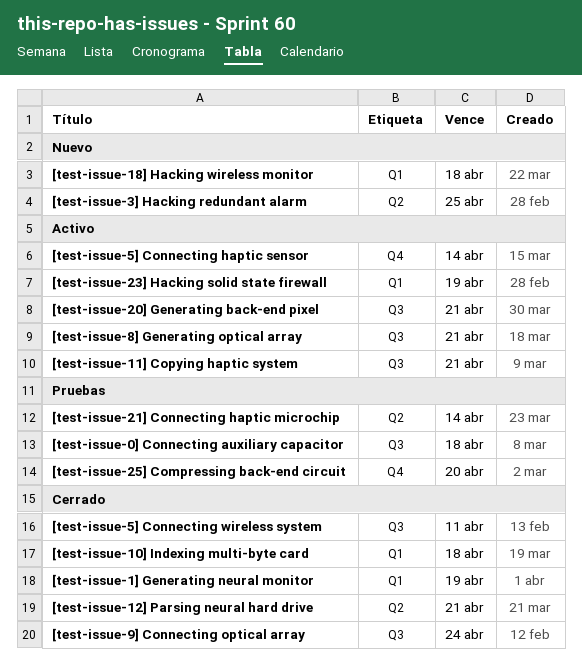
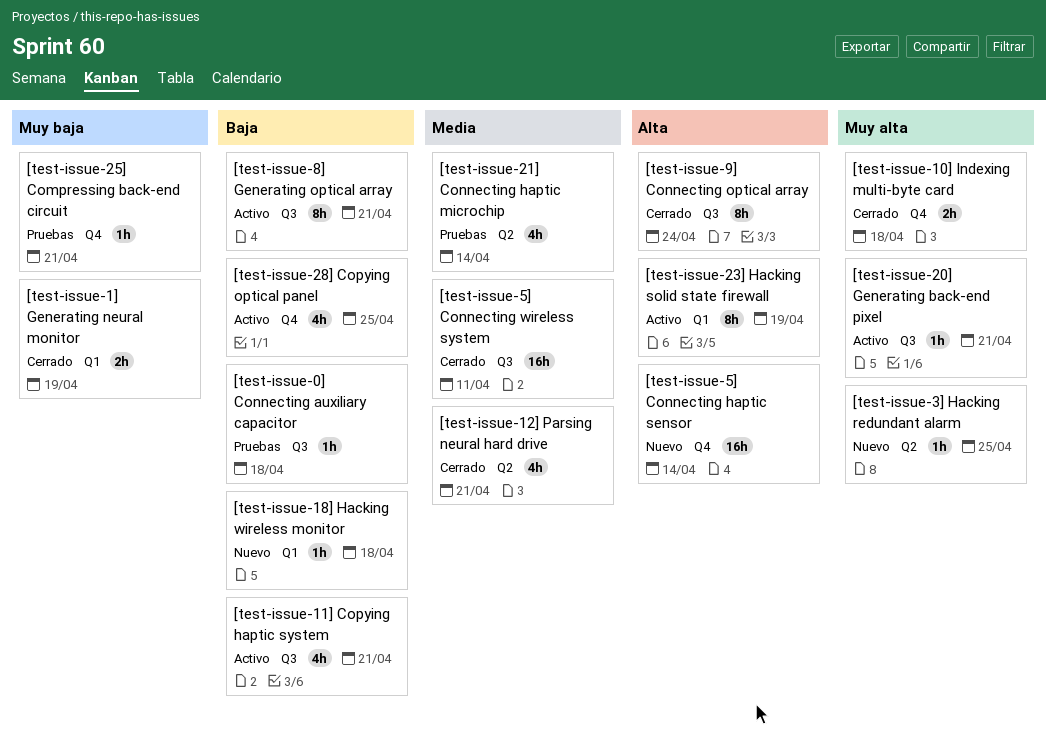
[test-issue-10] Indexing multi-byte card, label: Q1 -> Q4
[test-issue-25] Compressing back-end circuit, due: Apr 20 -> Apr 21
[test-issue-28] Copying optical panel: none -> present
[test-issue-5] Connecting haptic sensor, status: Activo -> Nuevo

